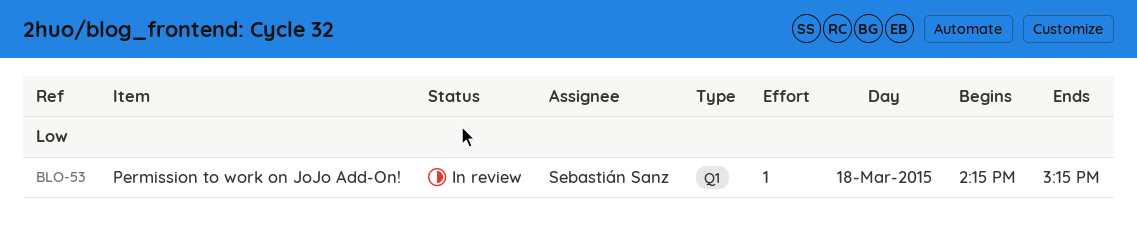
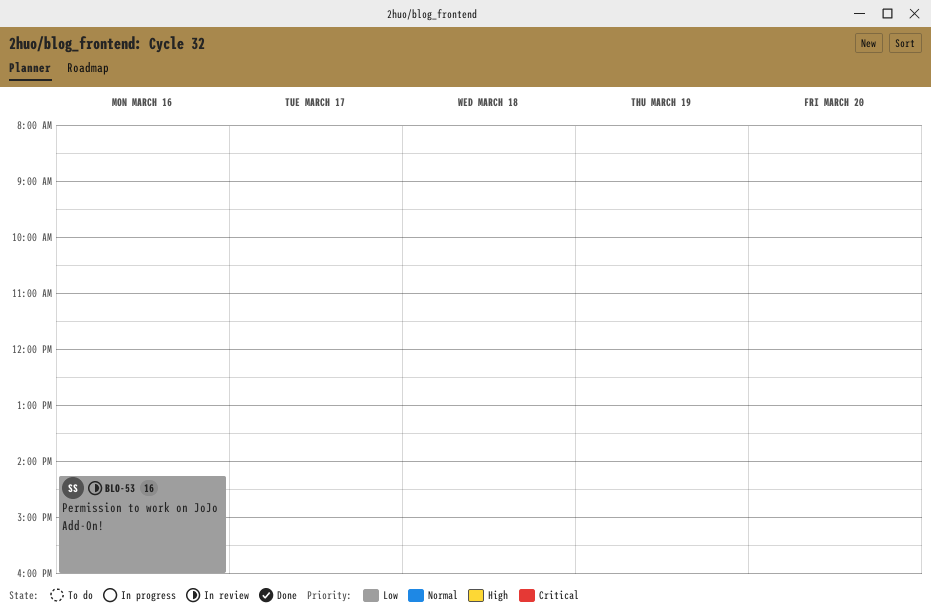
BLO-53, estimate: 1 -> 16
BLO-53, day: Mar 18 -> Mar 16
BLO-53, ends: 15:15 -> 16:00

